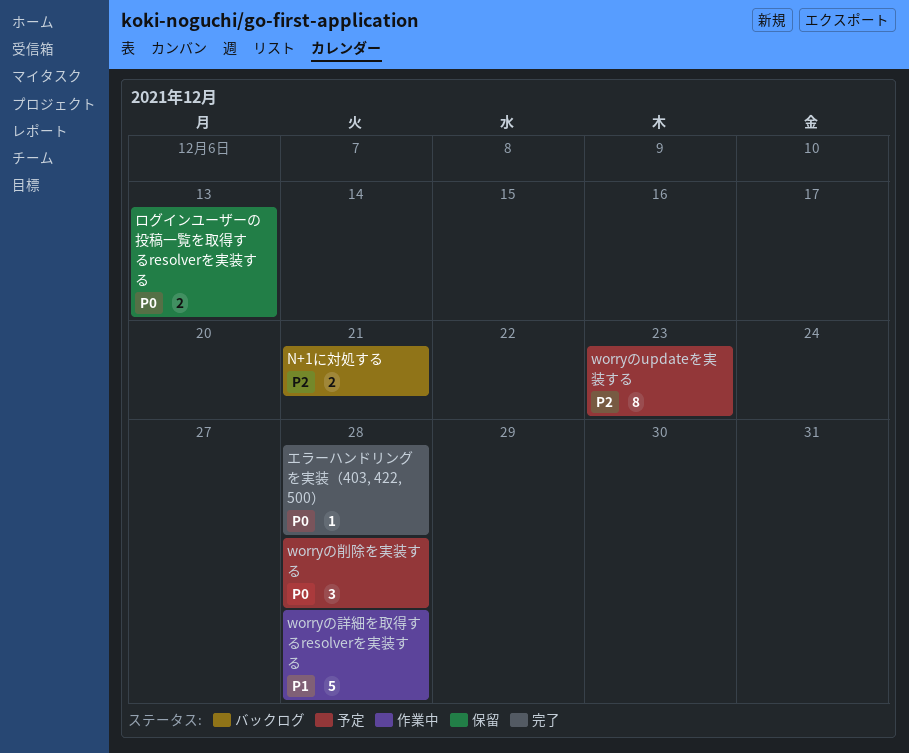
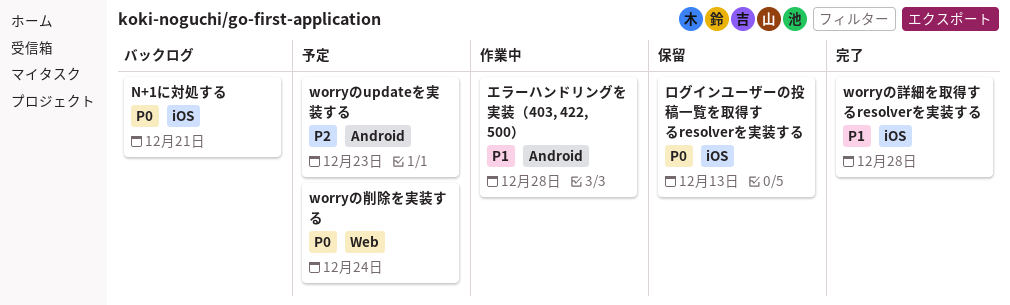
N+1に対処する, priority: P2 -> P0
worryの削除を実装する, due: Dec 28 -> Dec 24
worryの詳細を取得するresolverを実装する, status: 作業中 -> 完了
エラーハンドリングを実装（403, 422, 500）, status: 完了 -> 作業中
エラーハンドリングを実装（403, 422, 500）, priority: P0 -> P1

